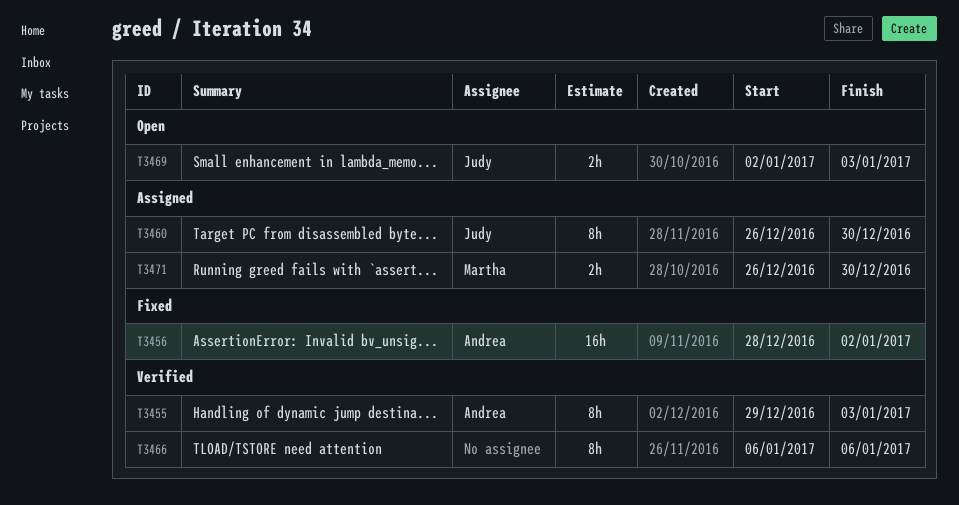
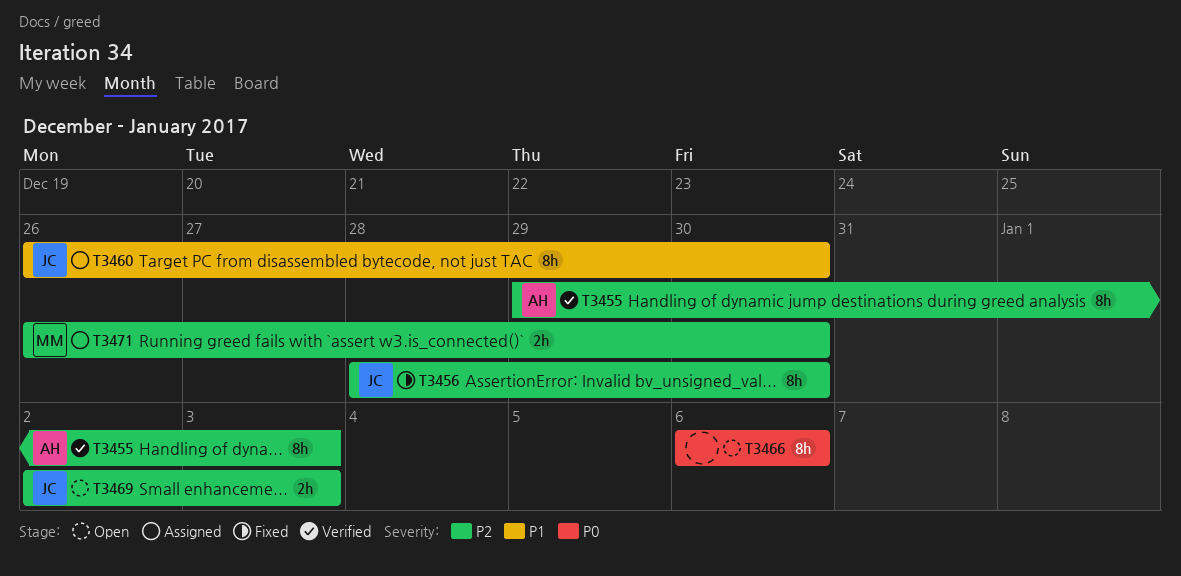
T3456, owner: Andrea -> Judy
T3456, estimate: 16h -> 8h
T3456, due: Jan 2 -> Dec 30
T3466, status: Verified -> Open

